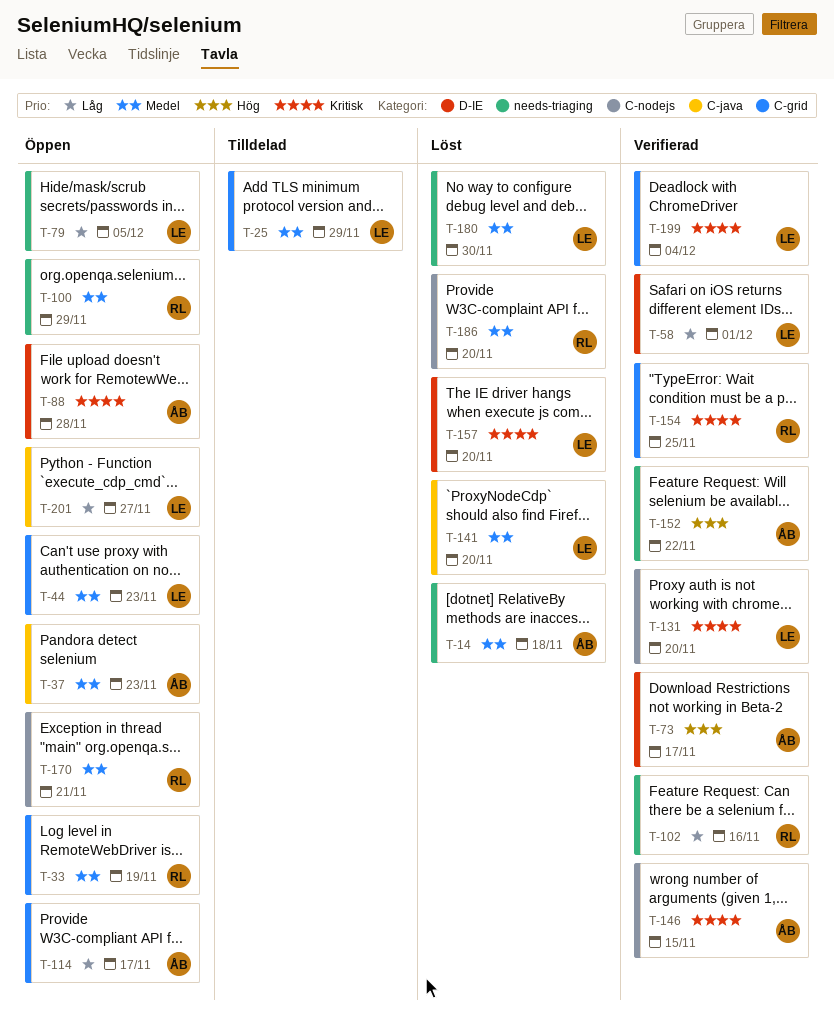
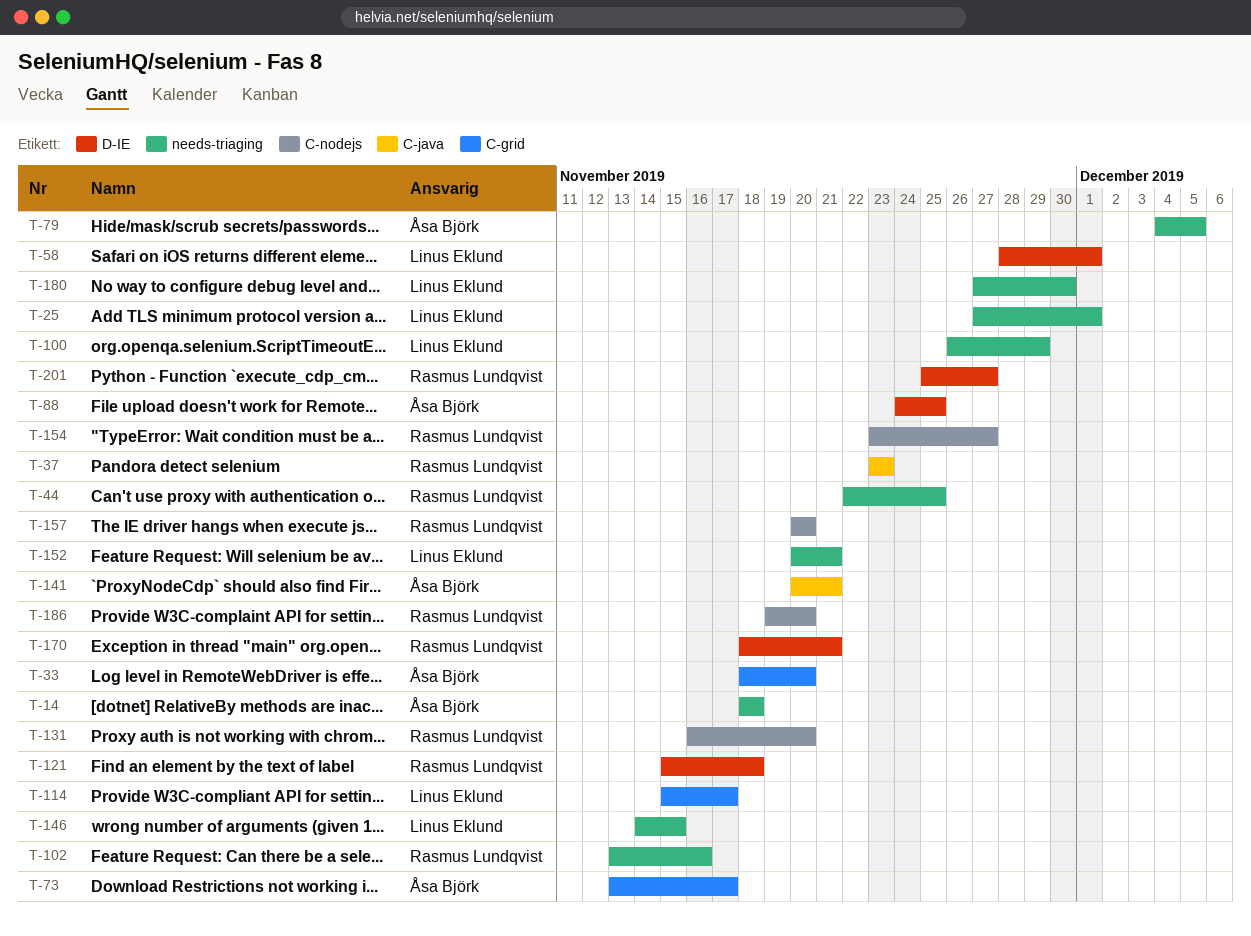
T-25, label: C-grid -> needs-triaging
T-25, due: Nov 29 -> Dec 1
T-33, owner: Rasmus Lundqvist -> Åsa Björk
T-33, due: Nov 19 -> Nov 20
T-37, owner: Åsa Björk -> Rasmus Lundqvist
T-44, owner: Linus Eklund -> Rasmus Lundqvist
T-44, label: C-grid -> needs-triaging
T-44, due: Nov 23 -> Nov 25
T-73, label: D-IE -> C-grid
T-79, owner: Linus Eklund -> Åsa Björk
T-88, due: Nov 28 -> Nov 25
T-100, owner: Rasmus Lundqvist -> Linus Eklund
T-114, owner: Åsa Björk -> Linus Eklund
T-121: none -> present
T-131, owner: Linus Eklund -> Rasmus Lundqvist
T-141, owner: Linus Eklund -> Åsa Björk
T-141, due: Nov 20 -> Nov 21
T-146, owner: Åsa Björk -> Linus Eklund
T-146, label: C-nodejs -> needs-triaging
T-152, owner: Åsa Björk -> Linus Eklund
T-152, due: Nov 22 -> Nov 21
T-154, label: C-grid -> C-nodejs
T-154, due: Nov 25 -> Nov 27
T-157, owner: Linus Eklund -> Rasmus Lundqvist
T-157, label: D-IE -> C-nodejs
T-170, label: C-nodejs -> D-IE
T-199: present -> none
T-201, owner: Linus Eklund -> Rasmus Lundqvist
T-201, label: C-java -> D-IE

